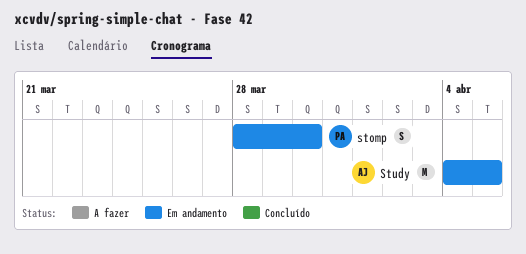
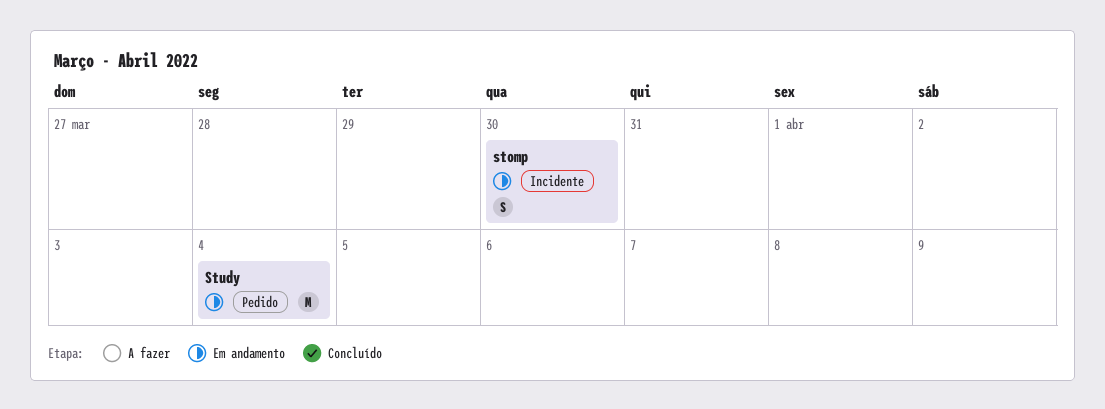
Study, due: Apr 5 -> Apr 4

